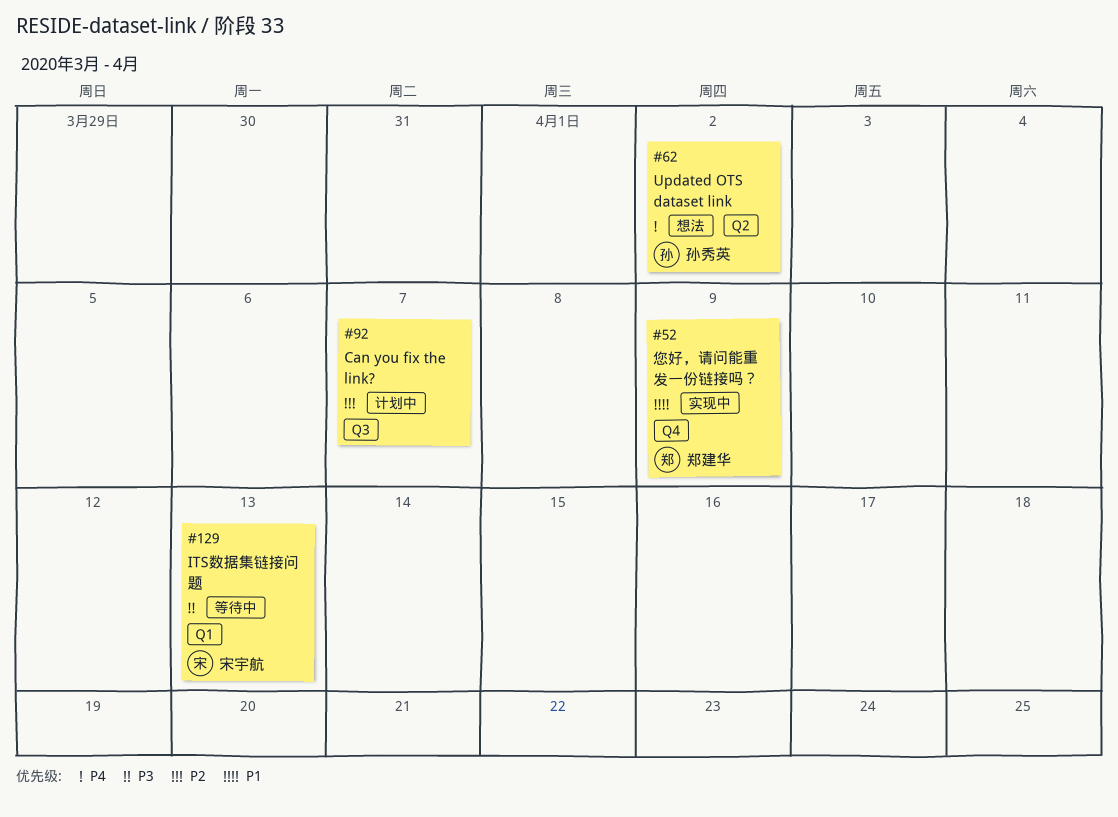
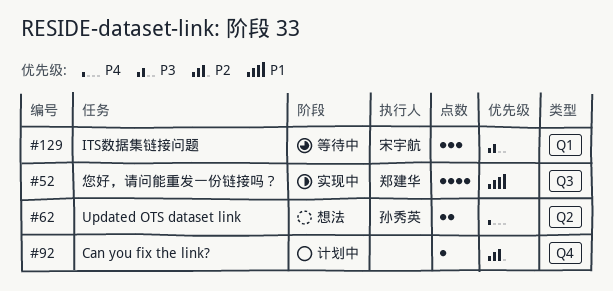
#52, label: Q4 -> Q3
#92, label: Q3 -> Q4

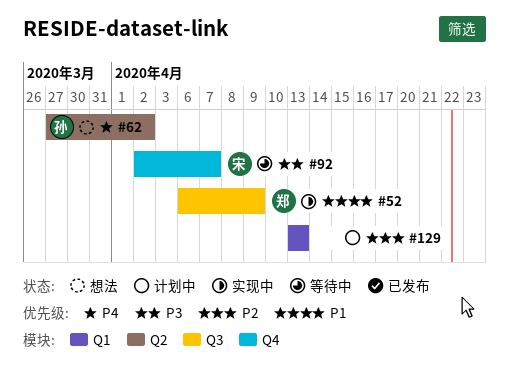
#92, status: 计划中 -> 等待中
#92, owner: none -> 宋宇航
#92, priority: P2 -> P3
#129, status: 等待中 -> 计划中
#129, owner: 宋宇航 -> none
#129, priority: P3 -> P2

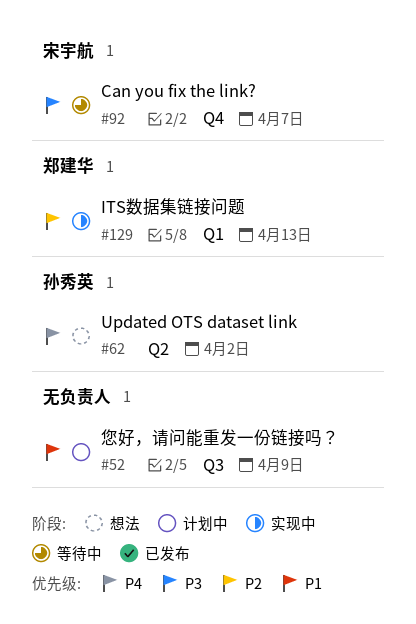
#52, status: 实现中 -> 计划中
#52, owner: 郑建华 -> none
#129, status: 计划中 -> 实现中
#129, owner: none -> 郑建华

